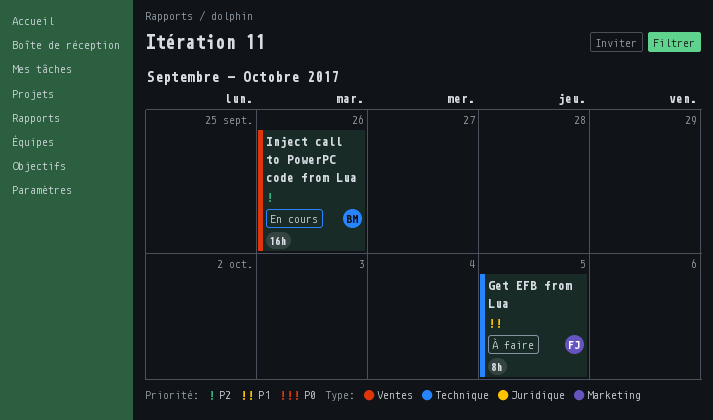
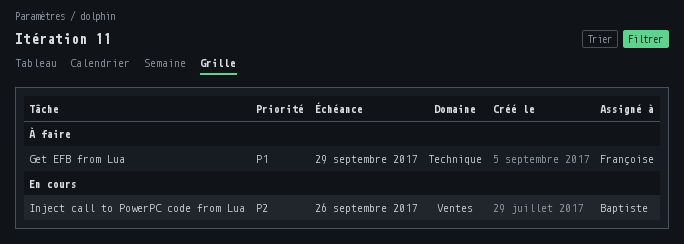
Get EFB from Lua, due: Oct 5 -> Sep 29

